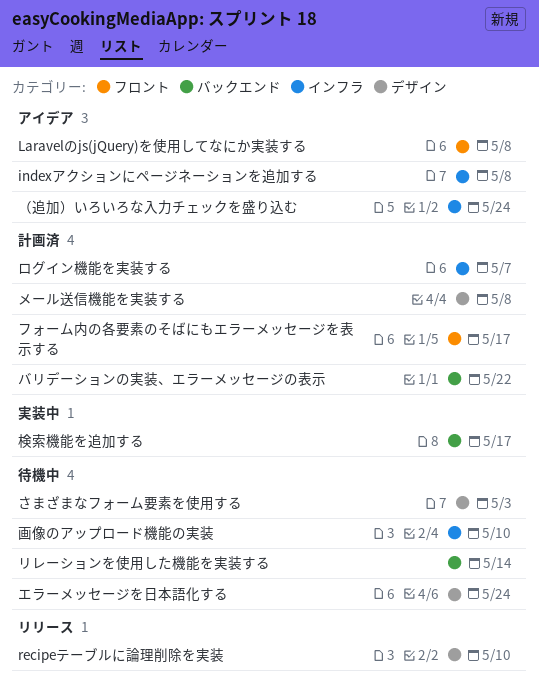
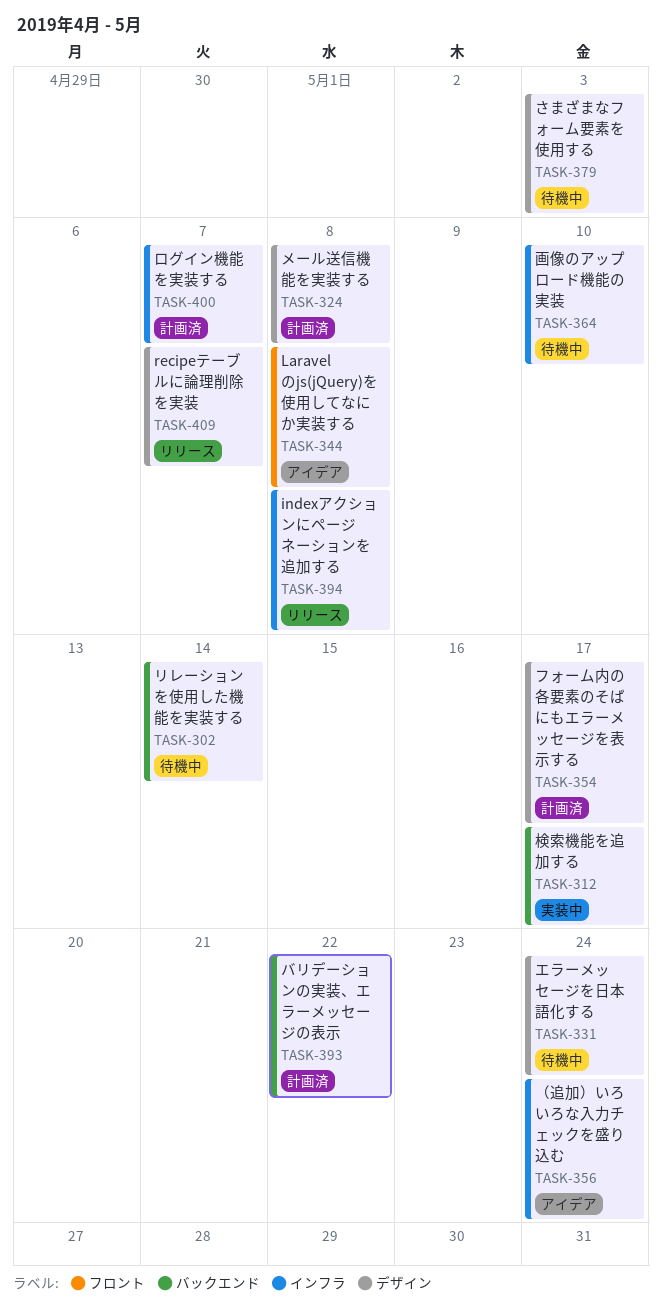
indexアクションにページネーションを追加する, status: アイデア -> リリース
recipeテーブルに論理削除を実装, due: May 10 -> May 7
フォーム内の各要素のそばにもエラーメッセージを表示する, label: フロント -> デザイン

